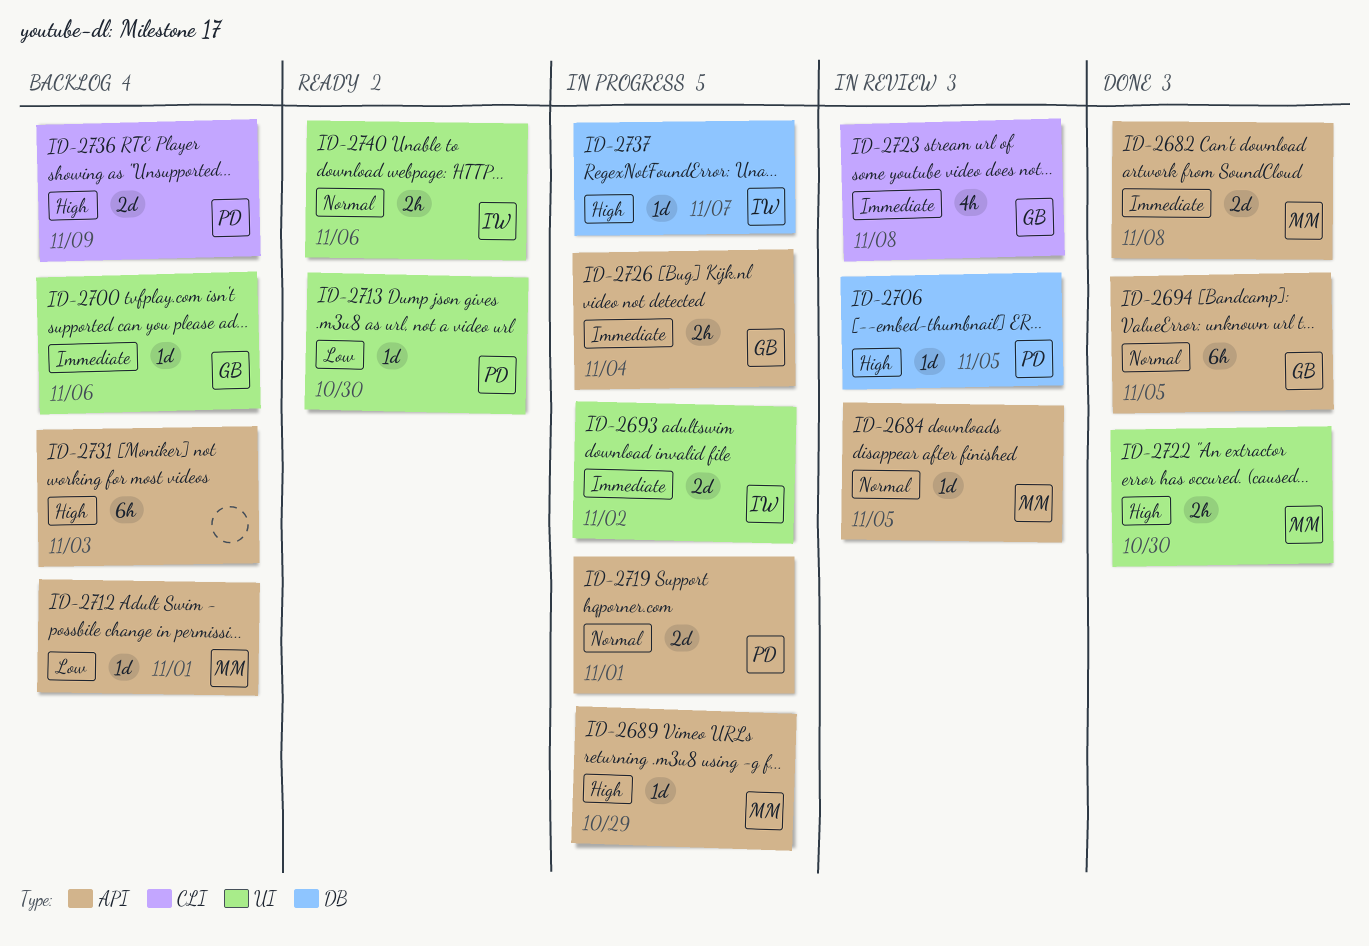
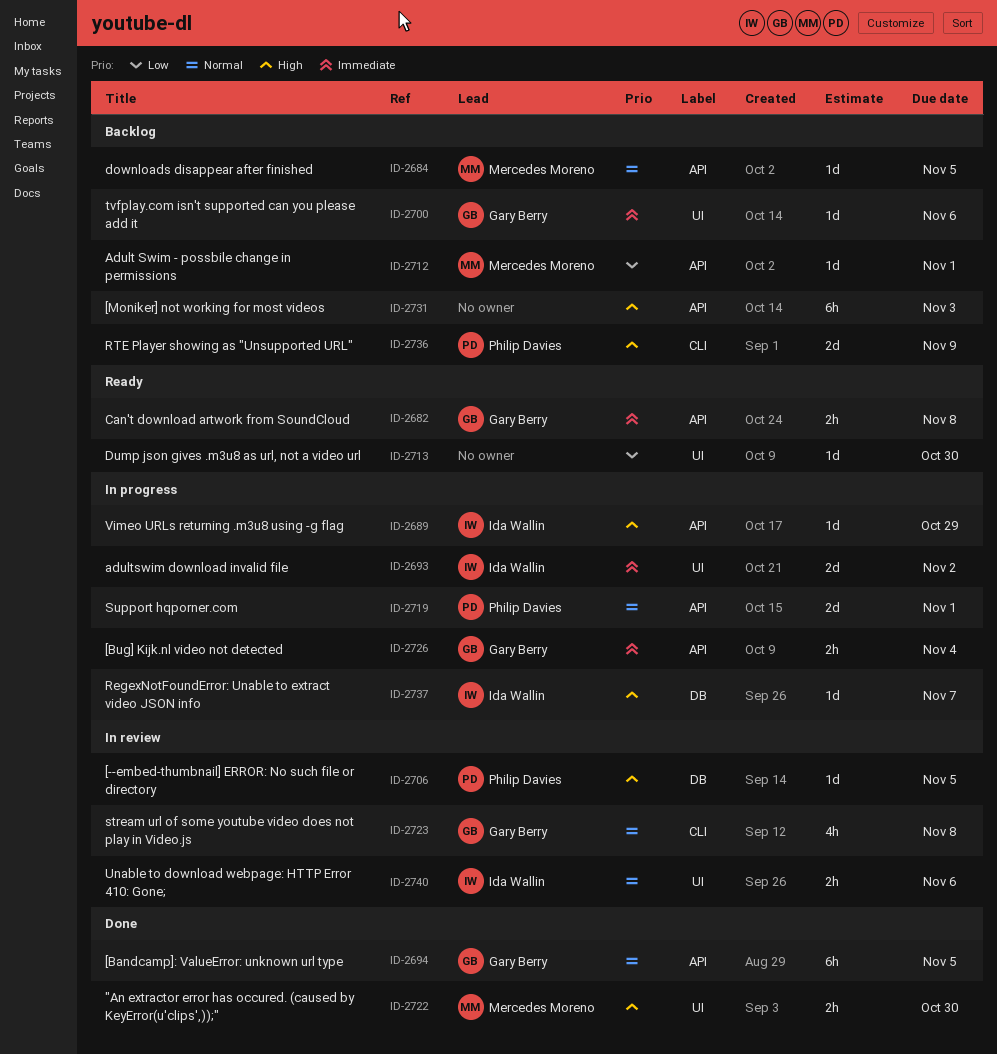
ID-2682, status: Done -> Ready
ID-2682, owner: Mercedes Moreno -> Gary Berry
ID-2682, estimate: 2d -> 2h
ID-2684, status: In review -> Backlog
ID-2689, owner: Mercedes Moreno -> Ida Wallin
ID-2713, owner: Philip Davies -> none
ID-2723, priority: Immediate -> Normal
ID-2740, status: Ready -> In review

